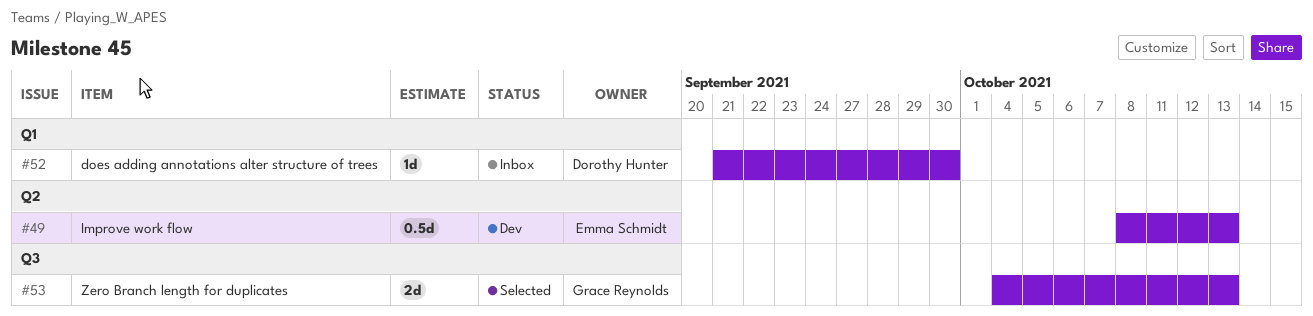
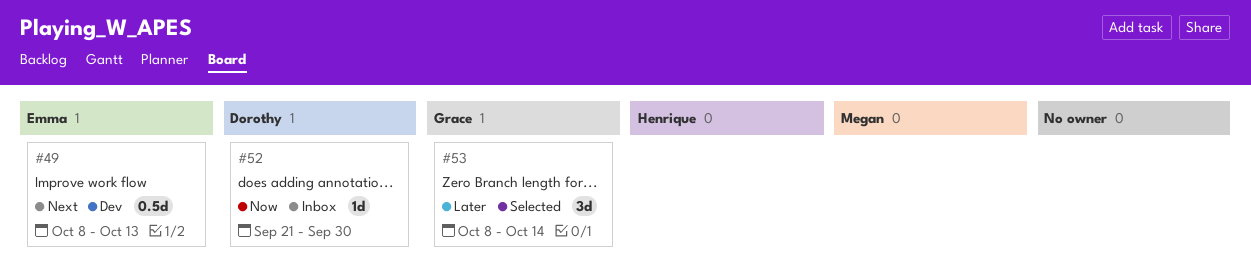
#53, estimate: 2d -> 3d
#53, start: Oct 4 -> Oct 8
#53, due: Oct 13 -> Oct 14

